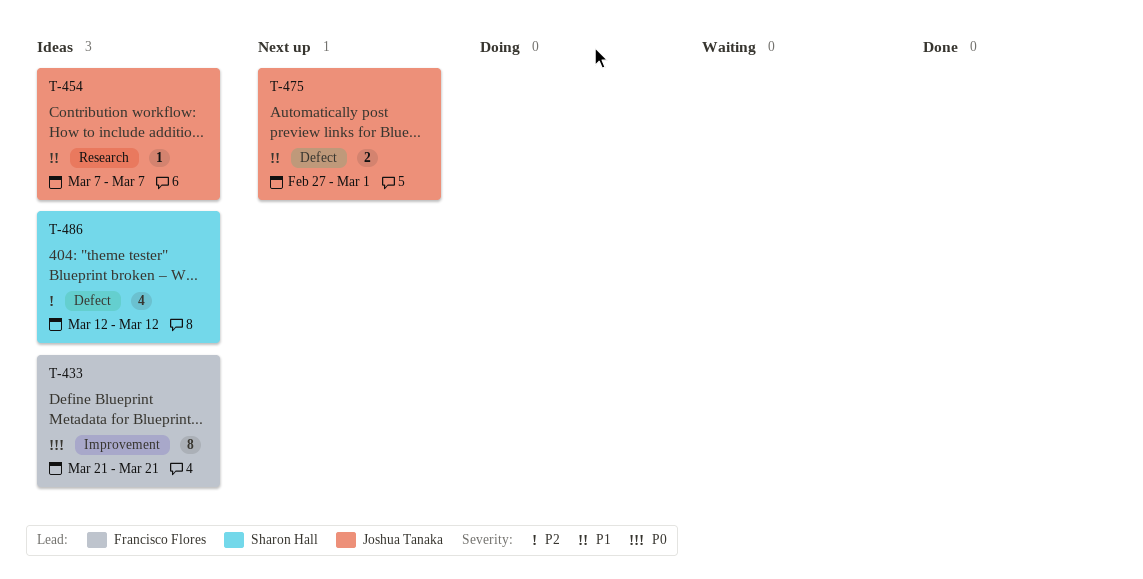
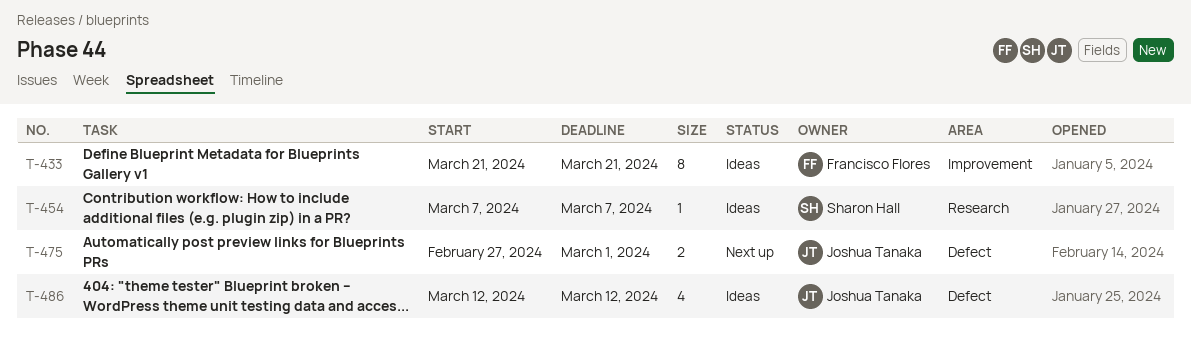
T-454, owner: Joshua Tanaka -> Sharon Hall
T-486, owner: Sharon Hall -> Joshua Tanaka

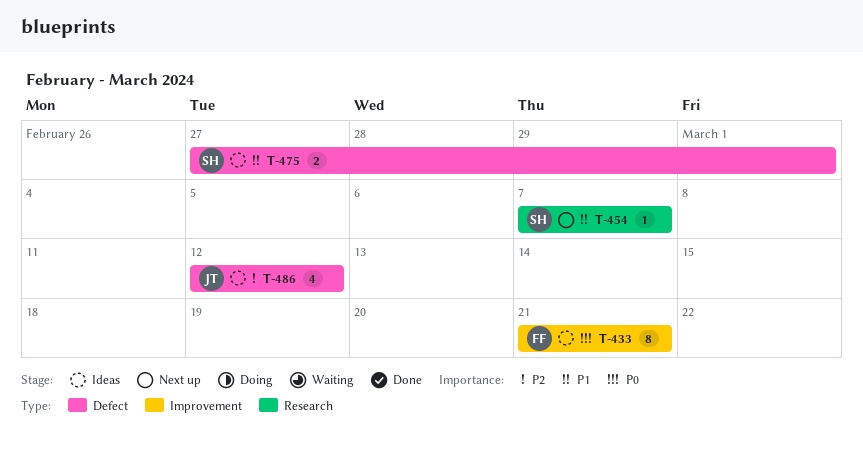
T-454, status: Ideas -> Next up
T-475, status: Next up -> Ideas
T-475, owner: Joshua Tanaka -> Sharon Hall

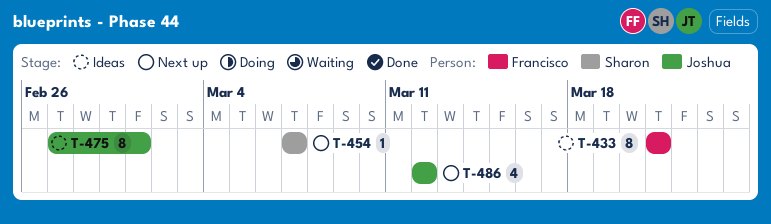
T-475, owner: Sharon -> Joshua
T-475, estimate: 2 -> 8
T-486, status: Ideas -> Next up

